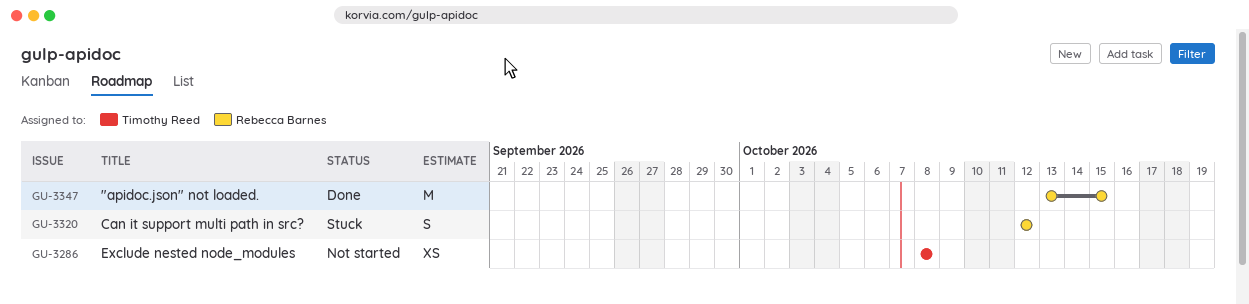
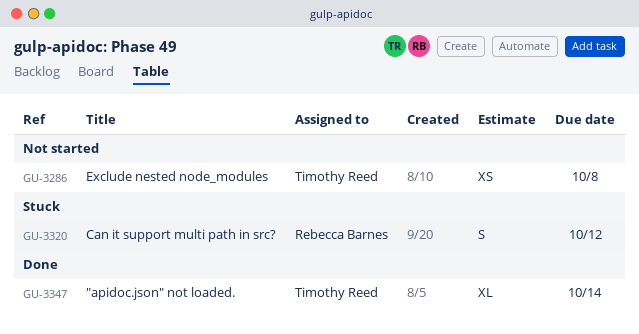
GU-3347, owner: Rebecca Barnes -> Timothy Reed
GU-3347, estimate: M -> XL
GU-3347, due: Oct 15 -> Oct 14

